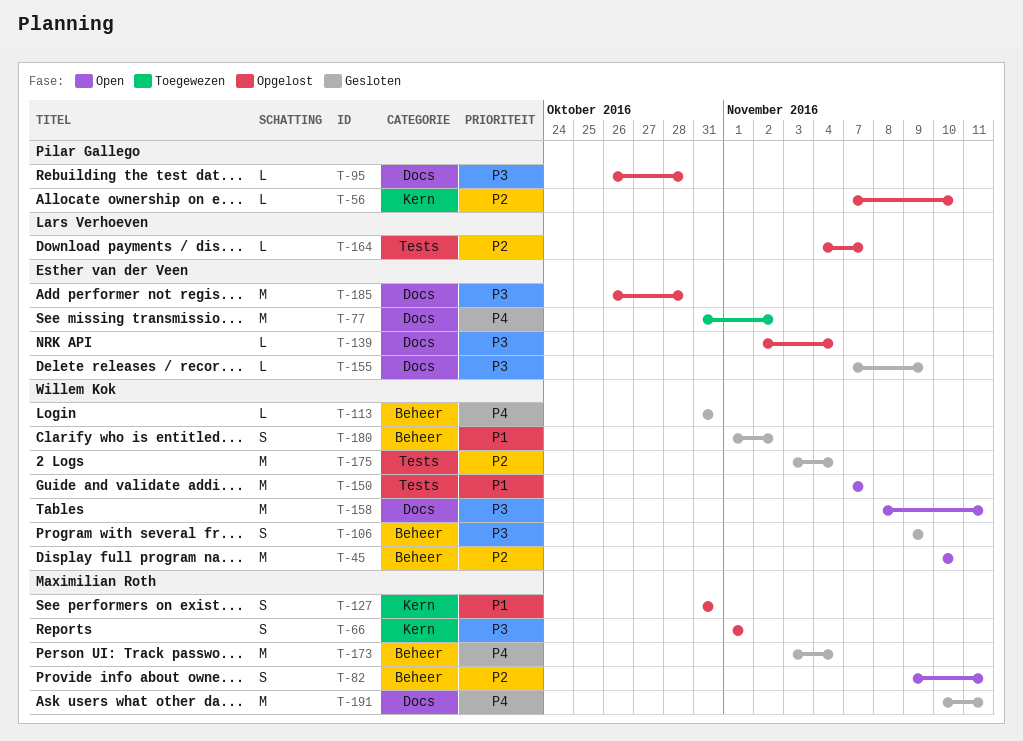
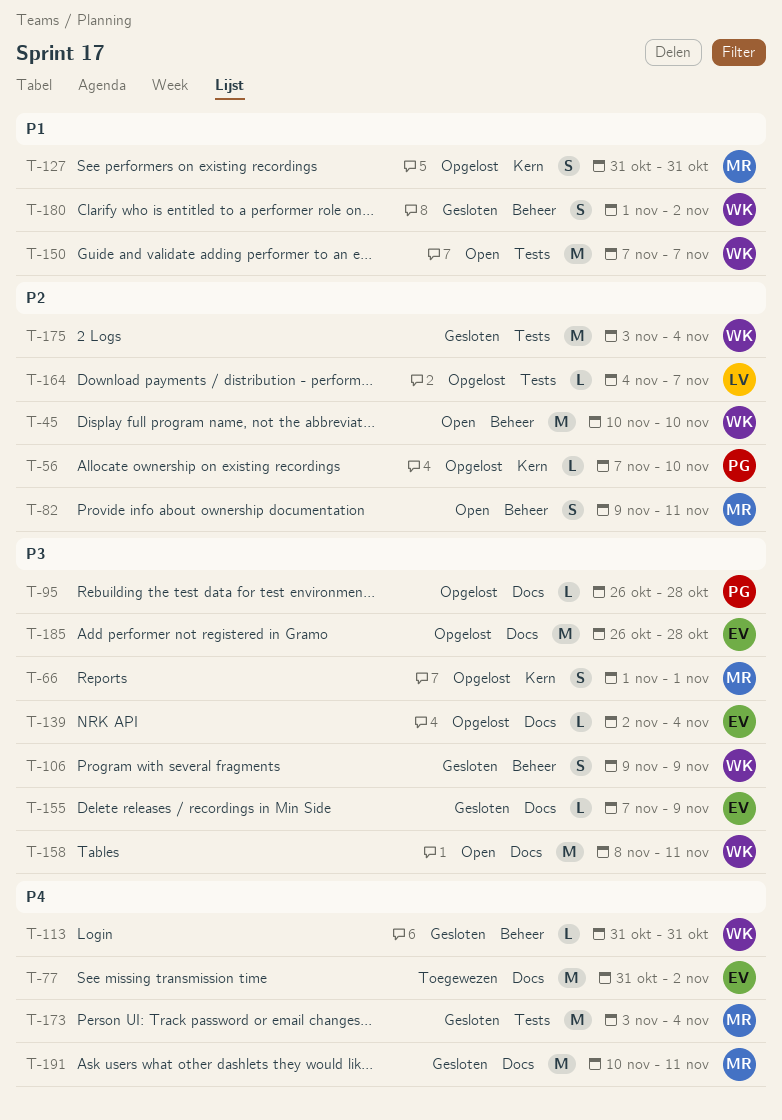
T-173, label: Beheer -> Tests

